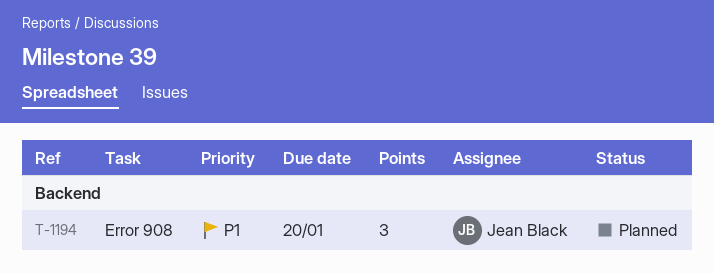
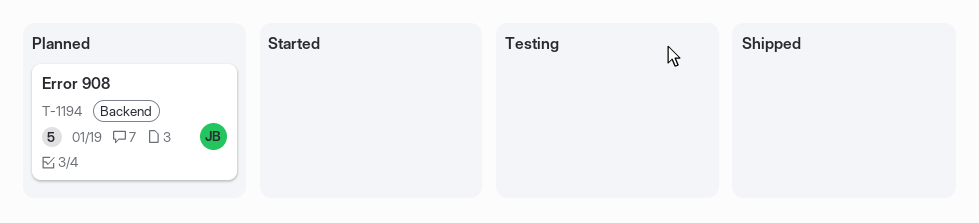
T-1194, estimate: 3 -> 5
T-1194, due: Jan 20 -> Jan 19

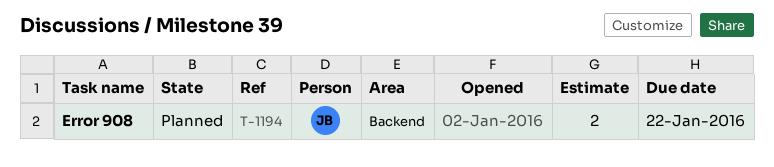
T-1194, estimate: 5 -> 2
T-1194, due: Jan 19 -> Jan 22

